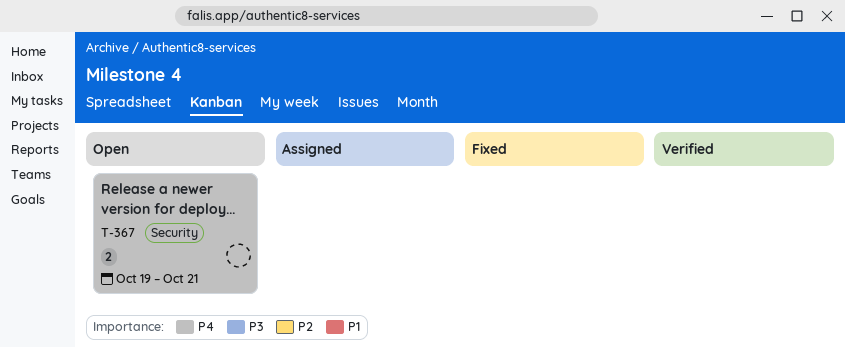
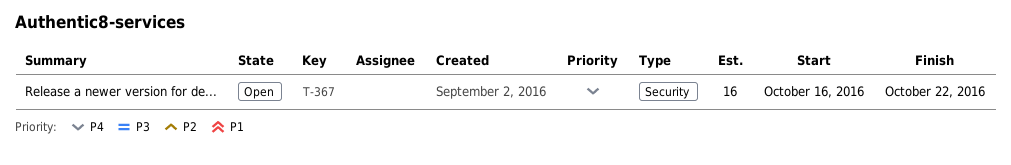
T-367, estimate: 2 -> 16
T-367, start: Oct 19 -> Oct 16
T-367, due: Oct 21 -> Oct 22

